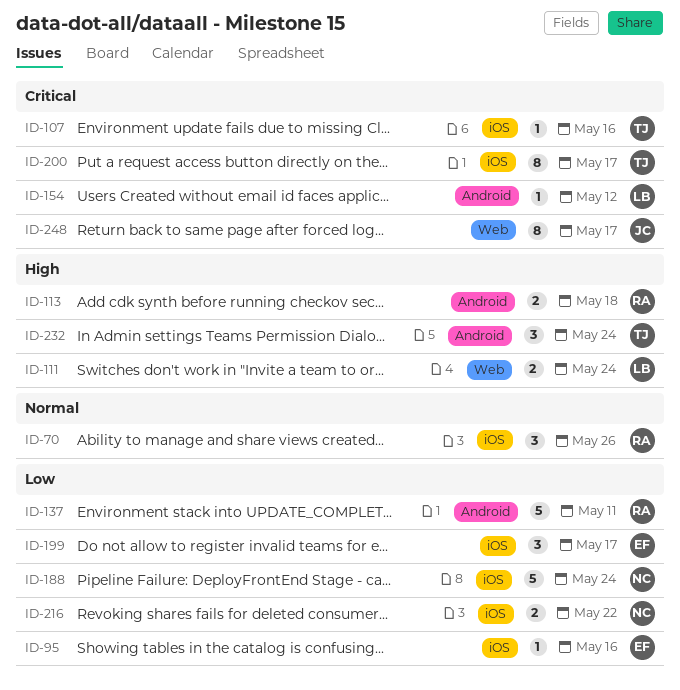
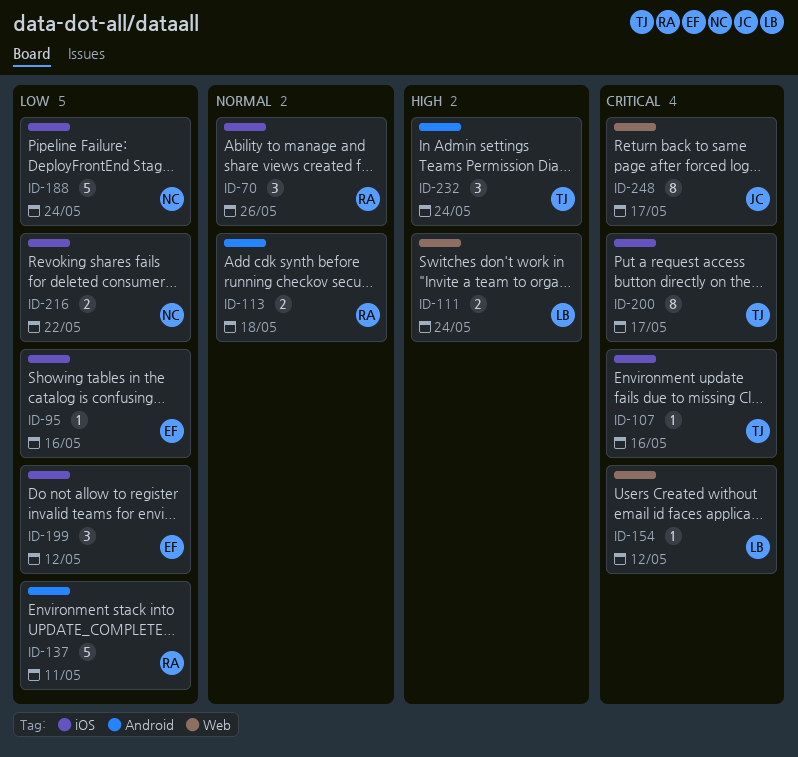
ID-113, priority: High -> Normal
ID-154, label: Android -> Web
ID-199, due: May 17 -> May 12

